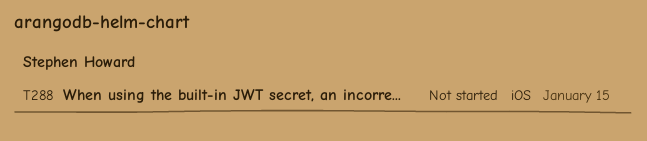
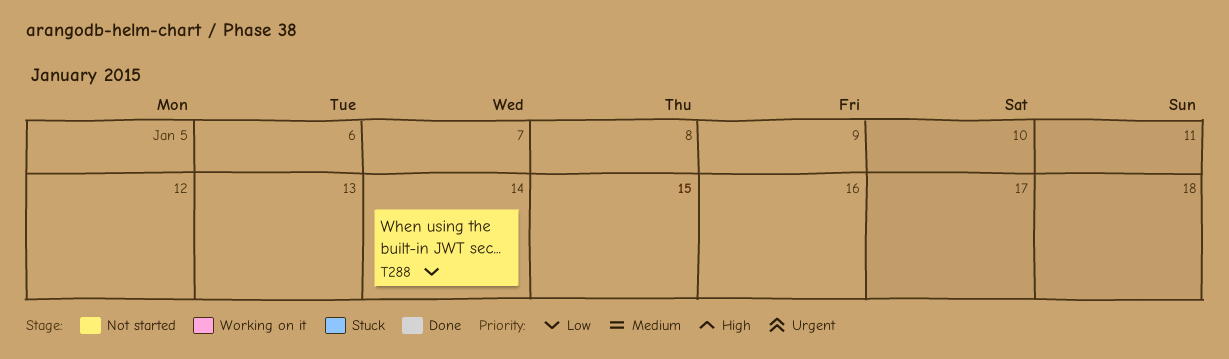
T288, due: Jan 15 -> Jan 14

